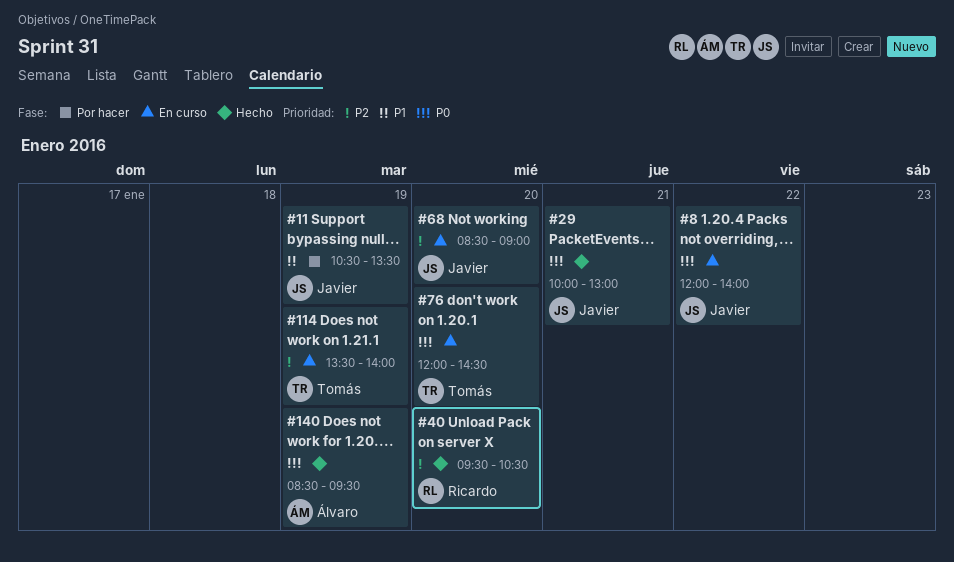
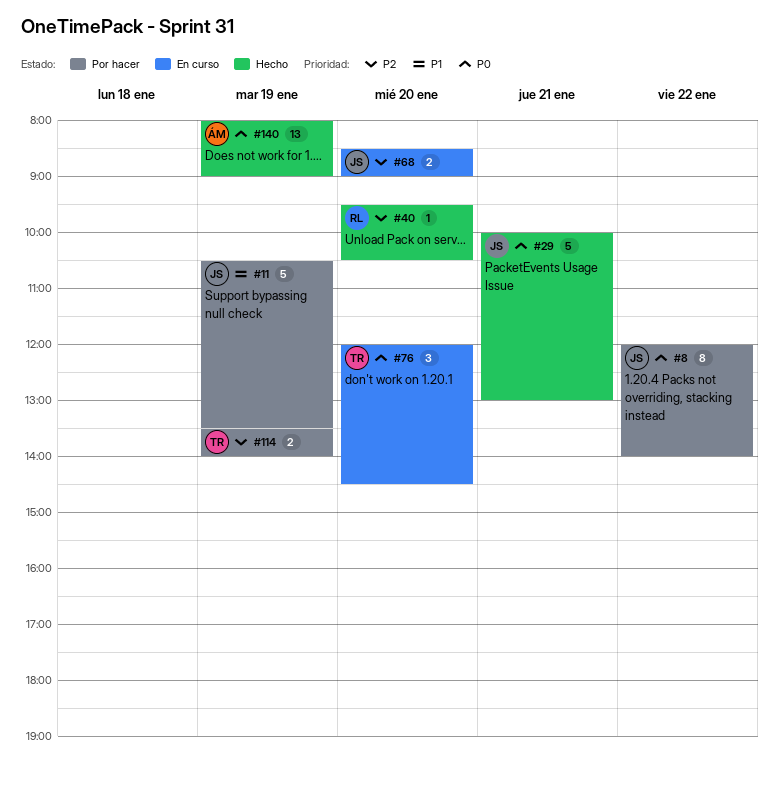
#8, status: En curso -> Por hacer
#114, status: En curso -> Por hacer
#140, begins: 08:30 -> 08:00
#140, ends: 09:30 -> 09:00

